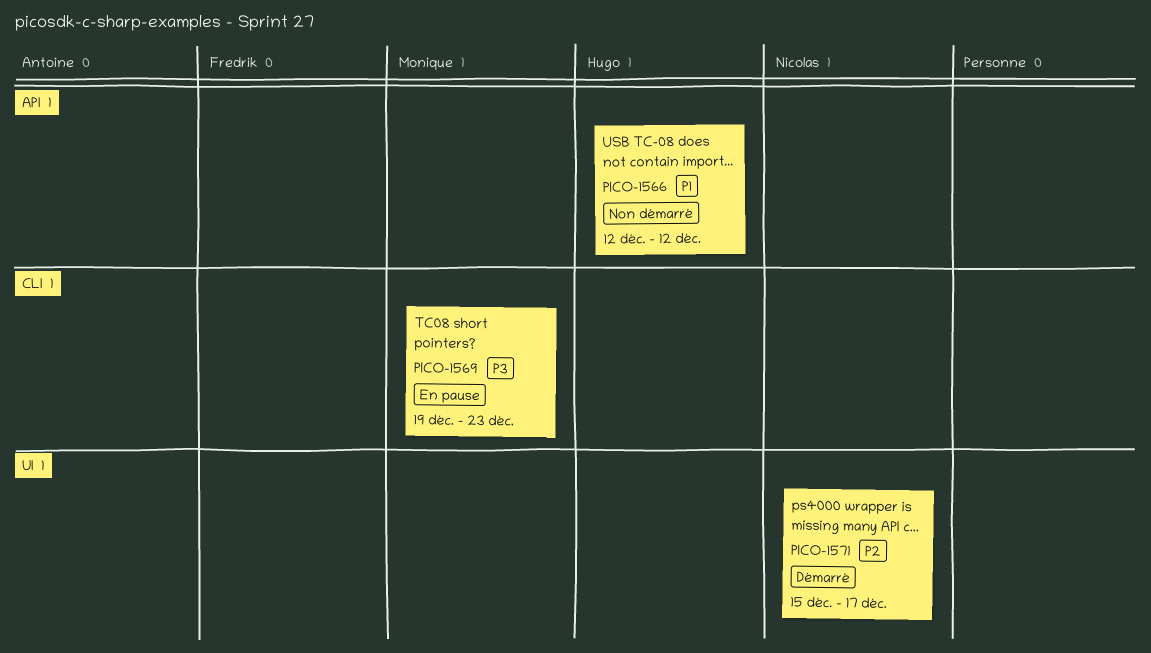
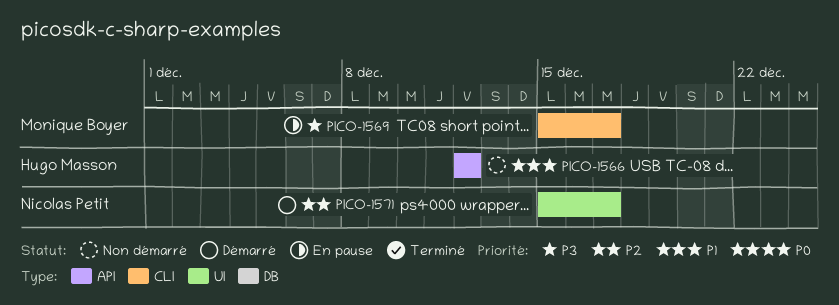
PICO-1569, start: Dec 19 -> Dec 15
PICO-1569, due: Dec 23 -> Dec 17

